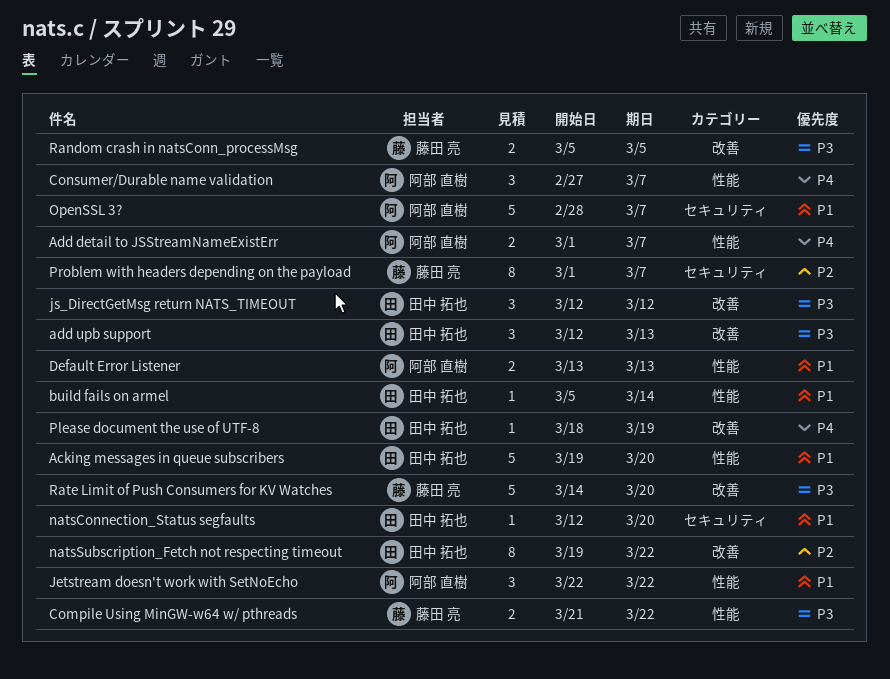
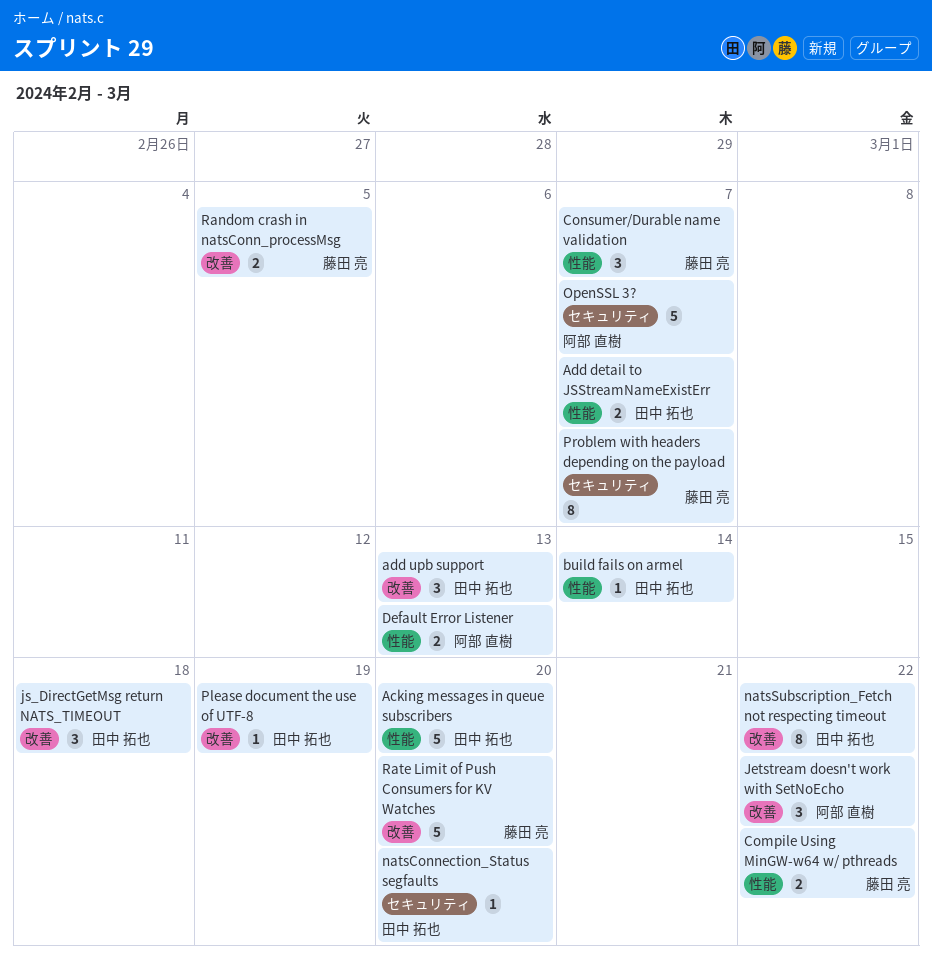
Add detail to JSStreamNameExistErr, owner: 阿部 直樹 -> 田中 拓也
Consumer/Durable name validation, owner: 阿部 直樹 -> 藤田 亮
Jetstream doesn't work with SetNoEcho, label: 性能 -> 改善
js_DirectGetMsg return NATS_TIMEOUT, due: Mar 12 -> Mar 18

